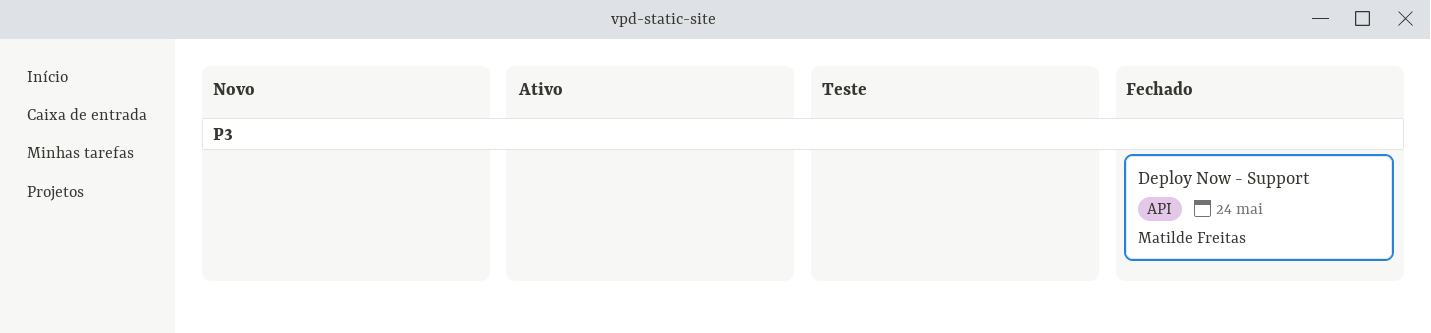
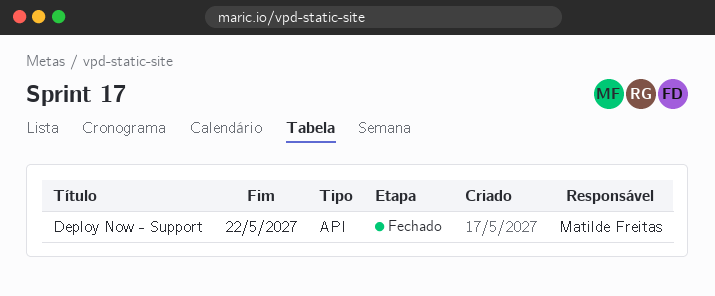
Deploy Now - Support, due: May 24 -> May 22

